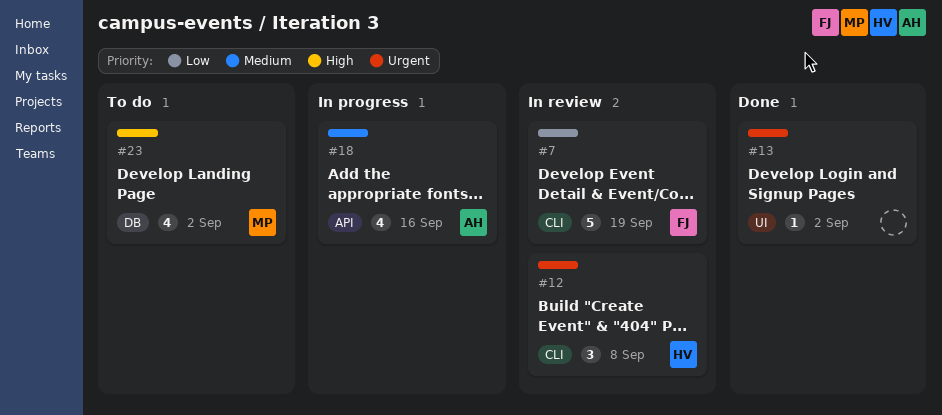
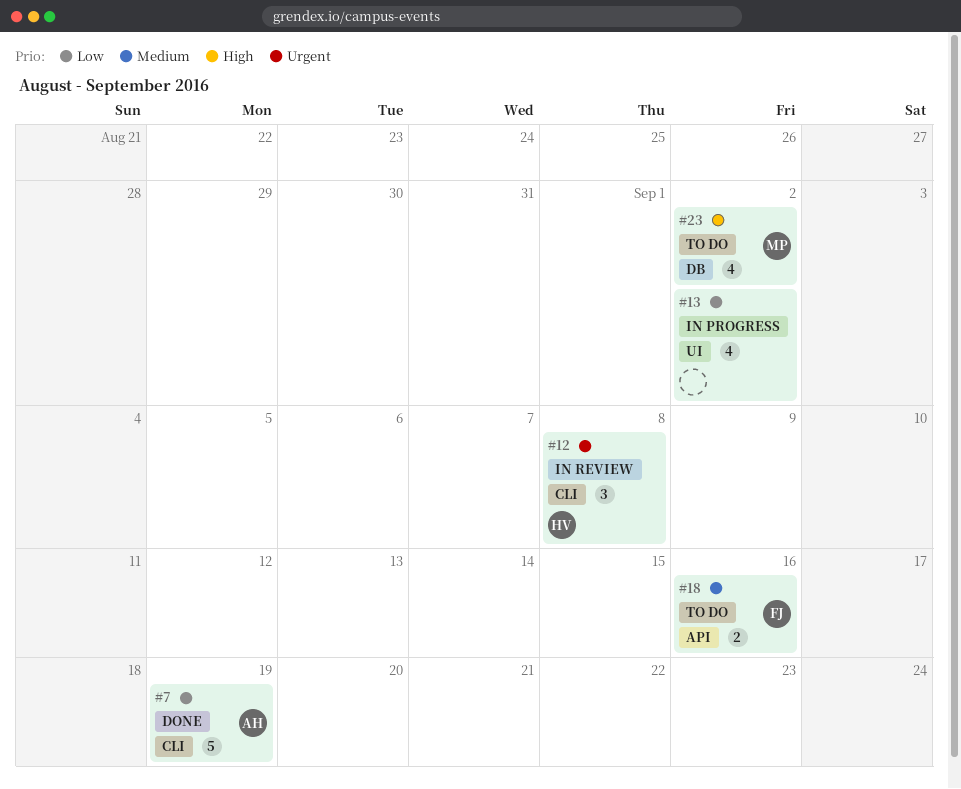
#7, status: In review -> Done
#7, owner: FJ -> AH
#13, status: Done -> In progress
#13, priority: Urgent -> Low
#13, estimate: 1 -> 4
#18, status: In progress -> To do
#18, owner: AH -> FJ
#18, estimate: 4 -> 2

